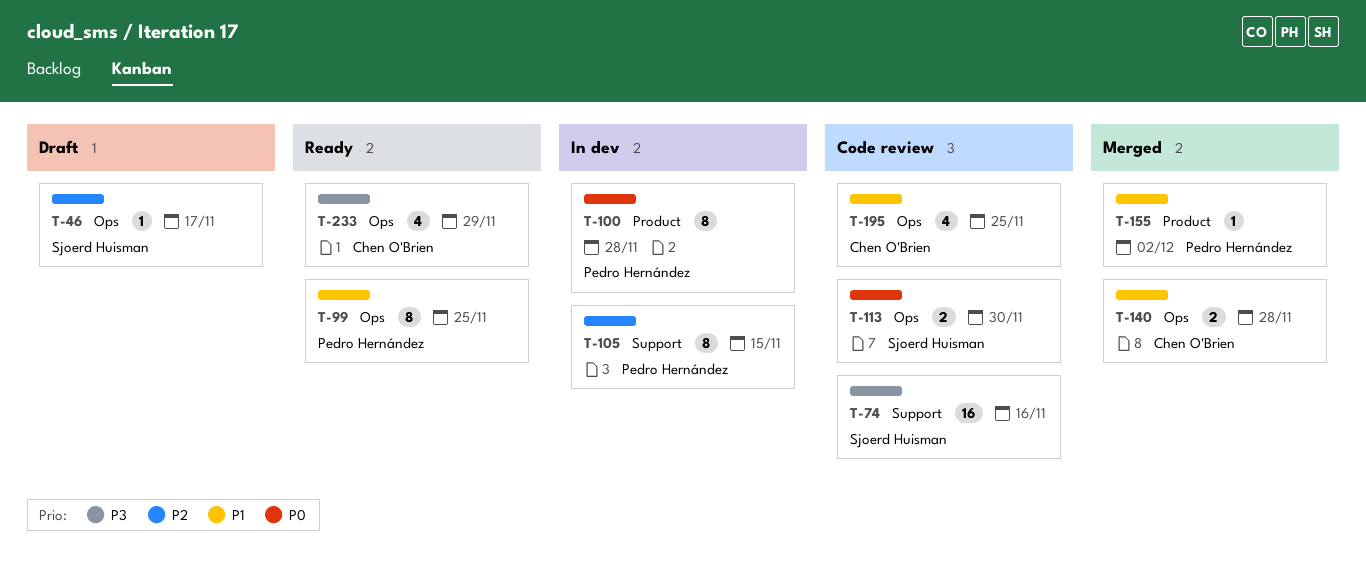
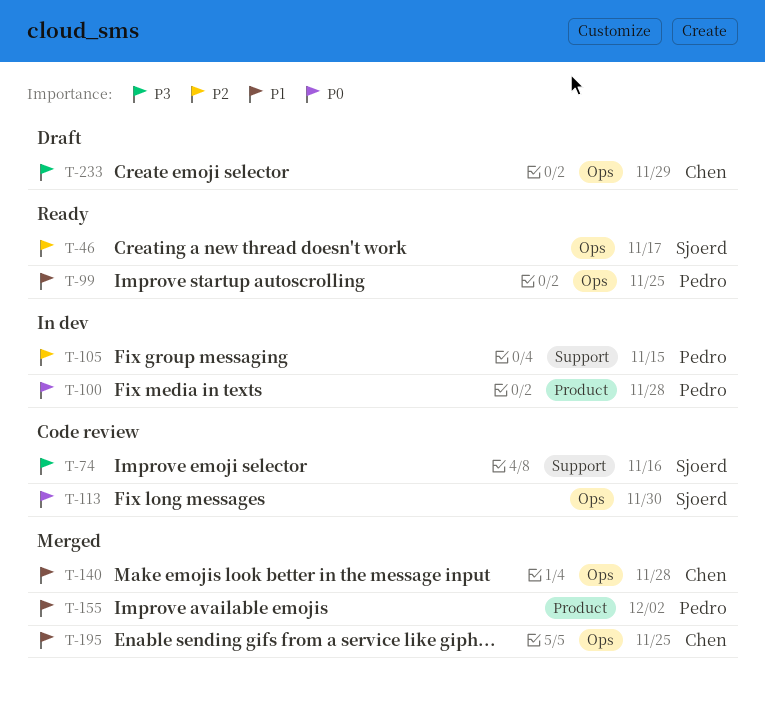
T-46, status: Draft -> Ready
T-195, status: Code review -> Merged
T-233, status: Ready -> Draft

